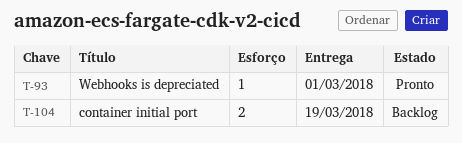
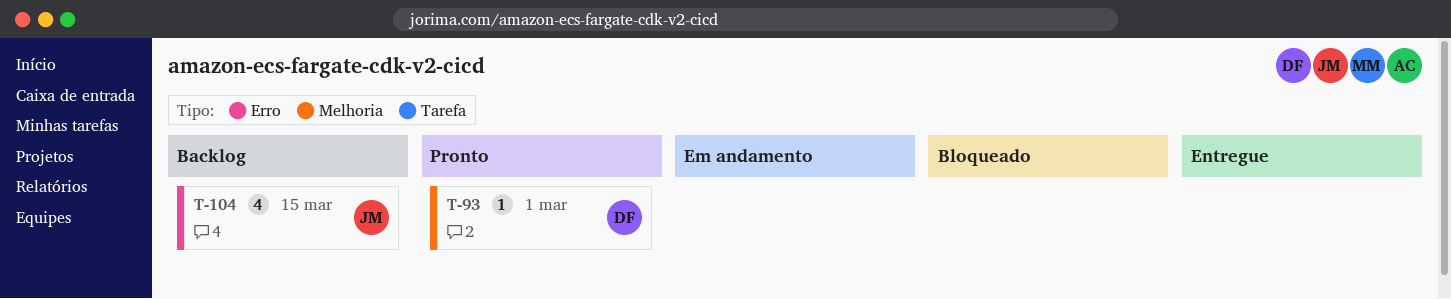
T-104, estimate: 2 -> 4
T-104, due: Mar 19 -> Mar 15

